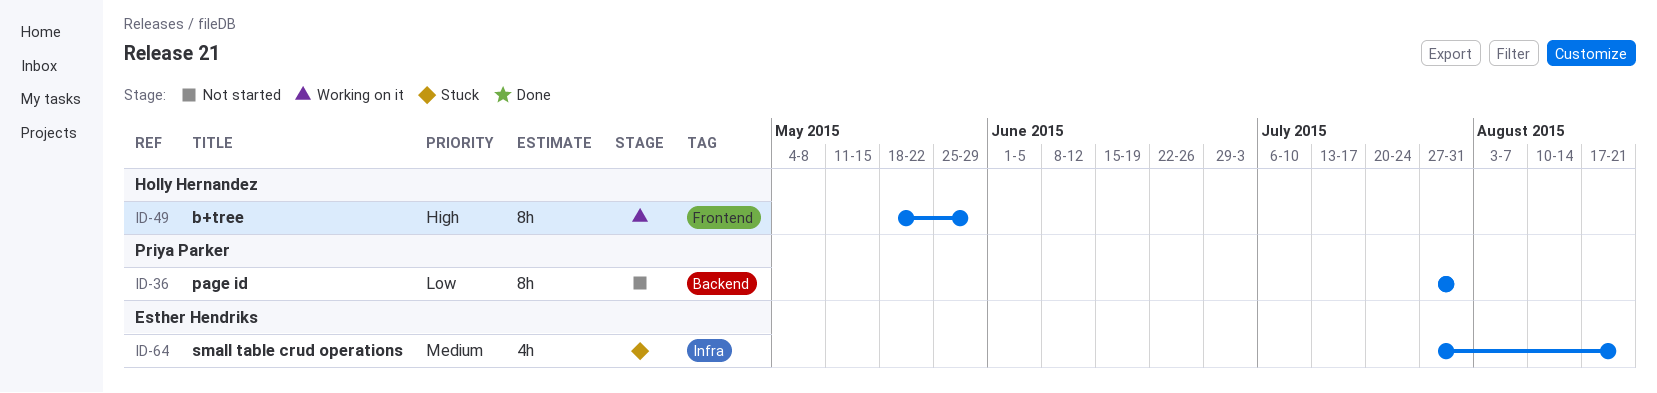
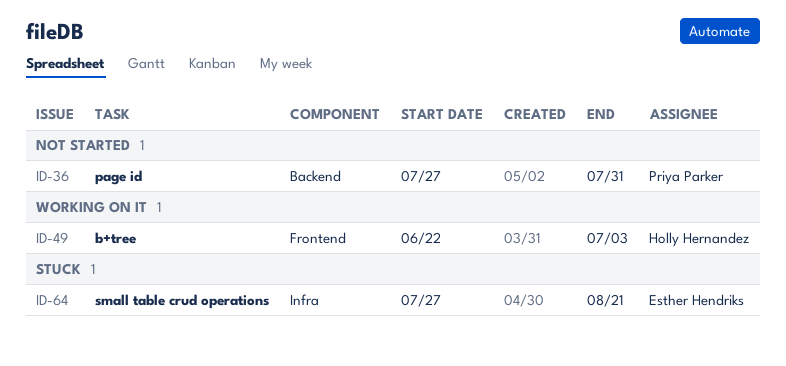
ID-49, start: May 18 -> Jun 22
ID-49, due: May 29 -> Jul 3

